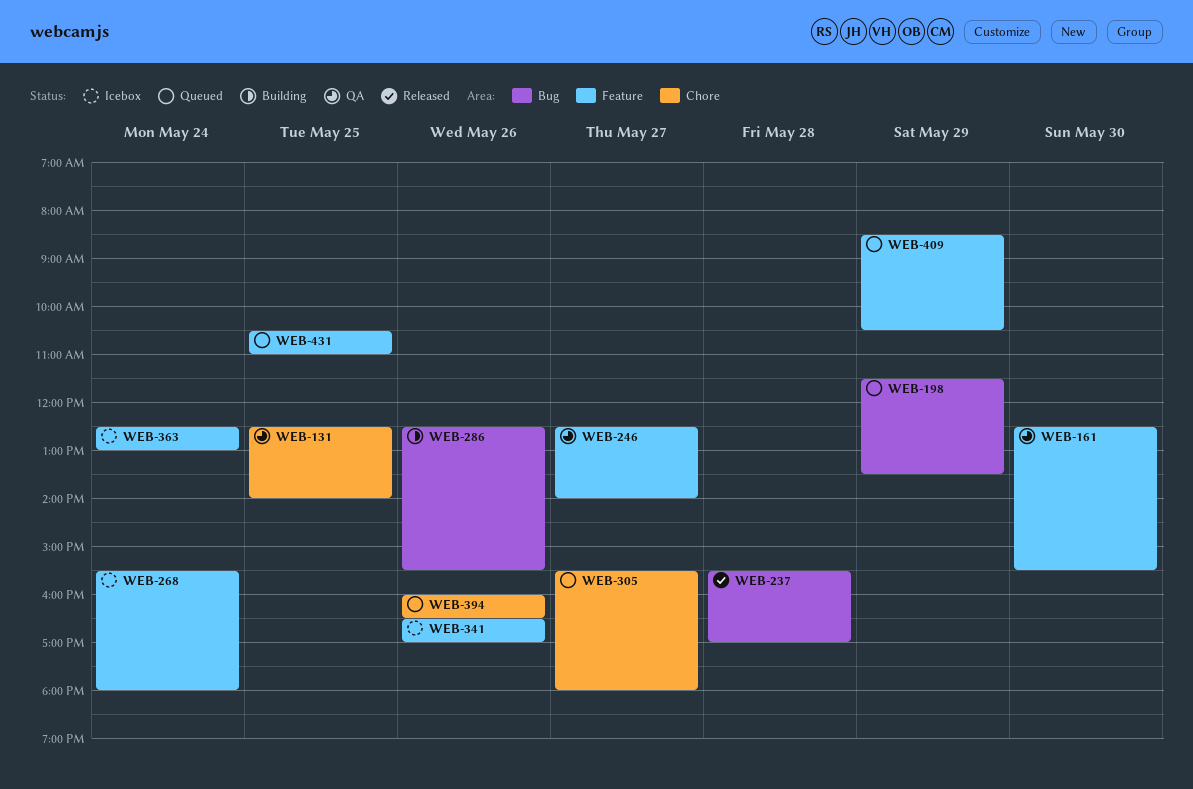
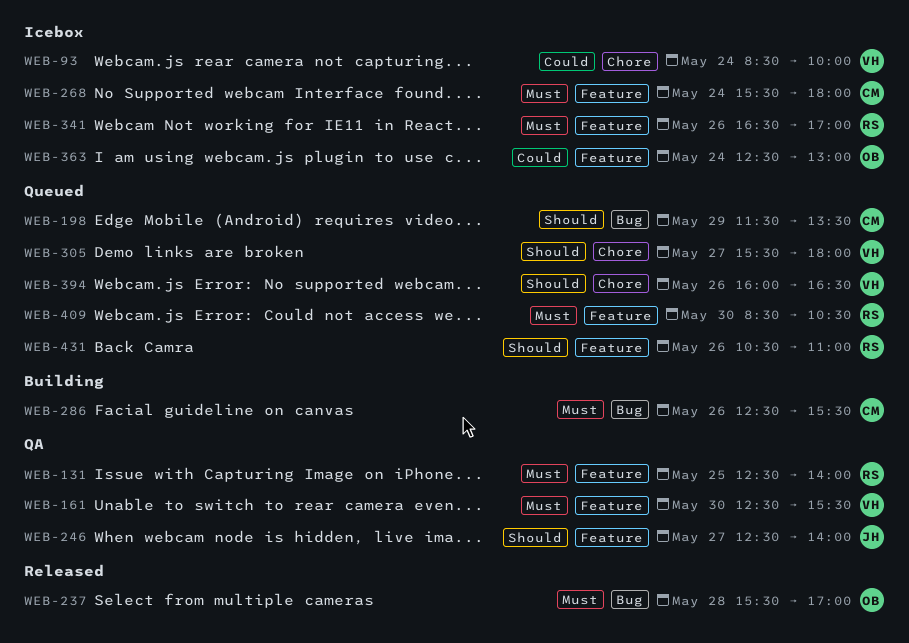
WEB-93: none -> present
WEB-131, label: Chore -> Feature
WEB-409, day: May 29 -> May 30
WEB-431, day: May 25 -> May 26

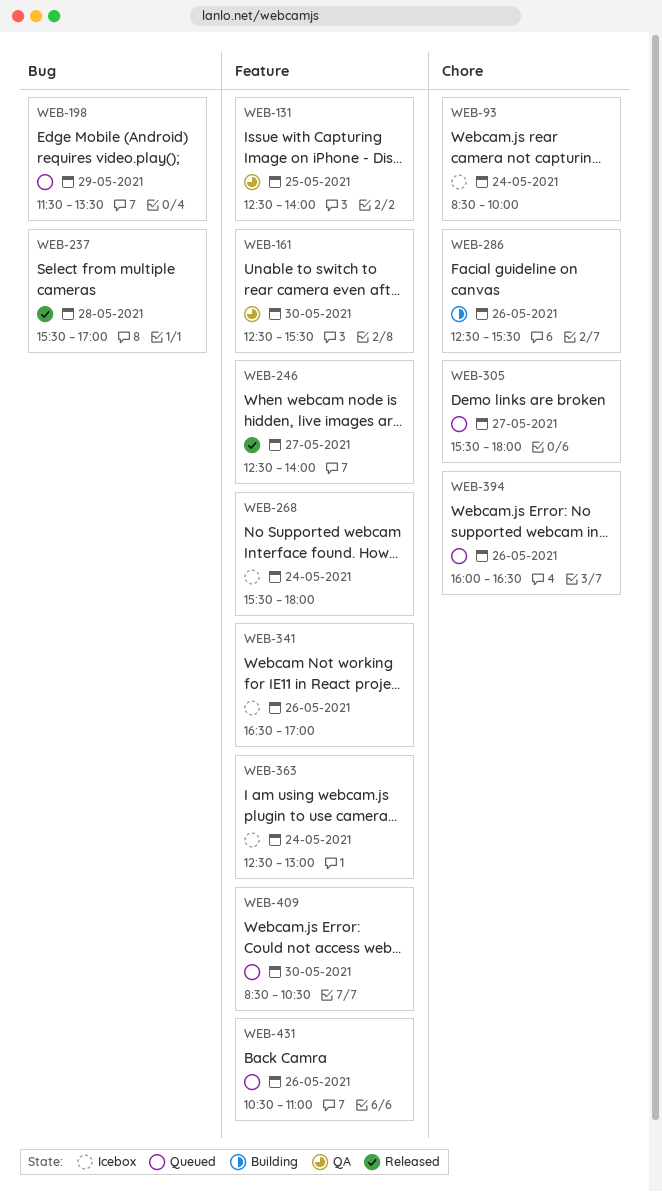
WEB-246, status: QA -> Released
WEB-286, label: Bug -> Chore

